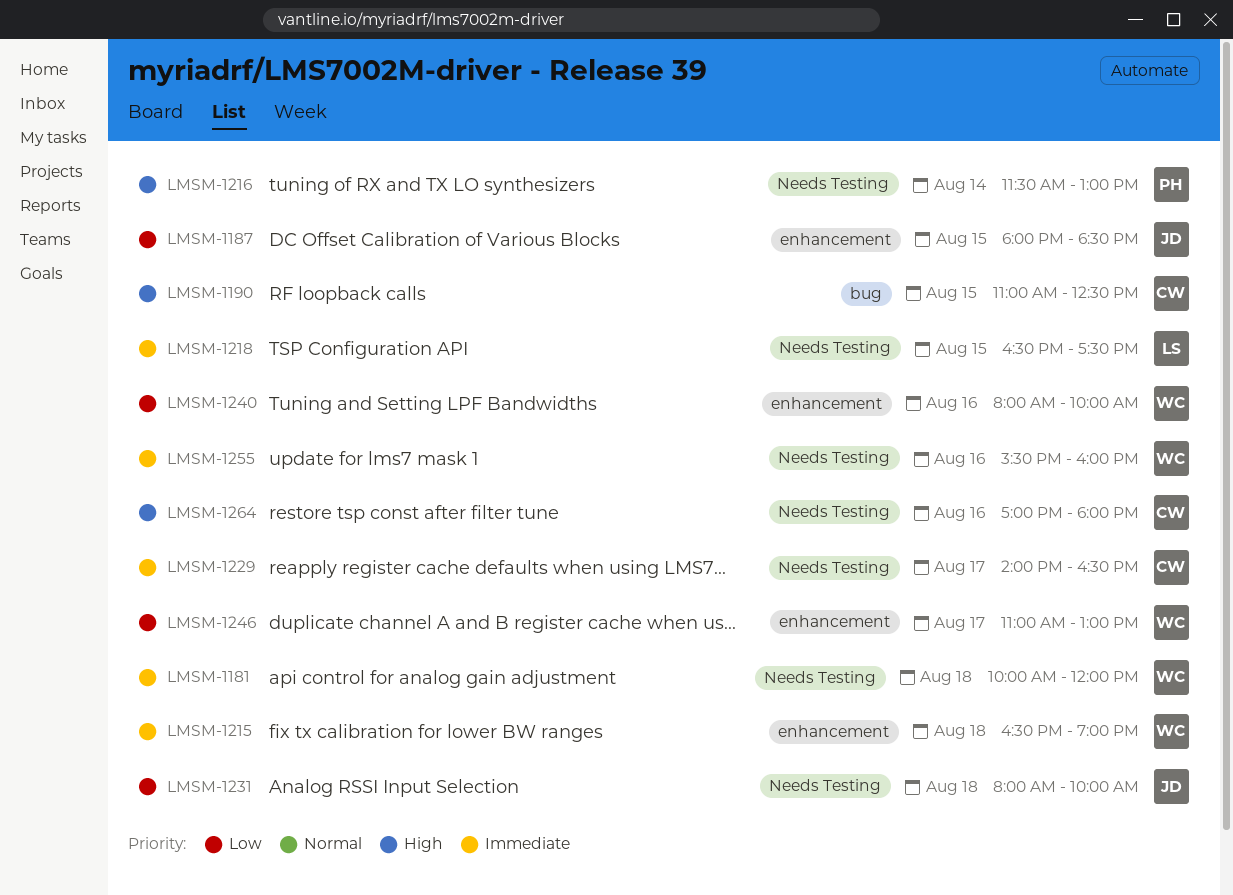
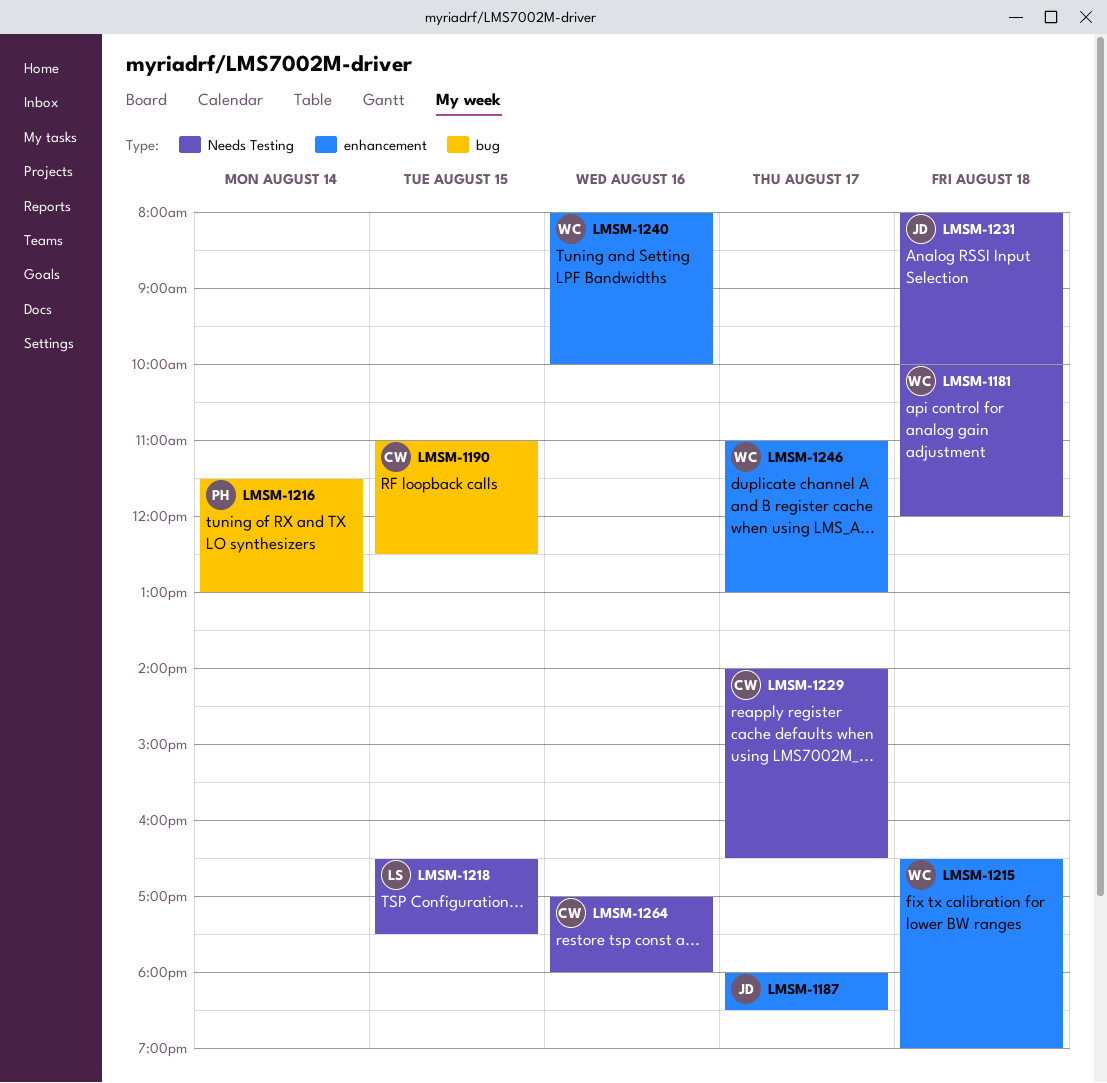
LMSM-1187, day: Aug 15 -> Aug 17
LMSM-1216, label: Needs Testing -> bug
LMSM-1255: present -> none

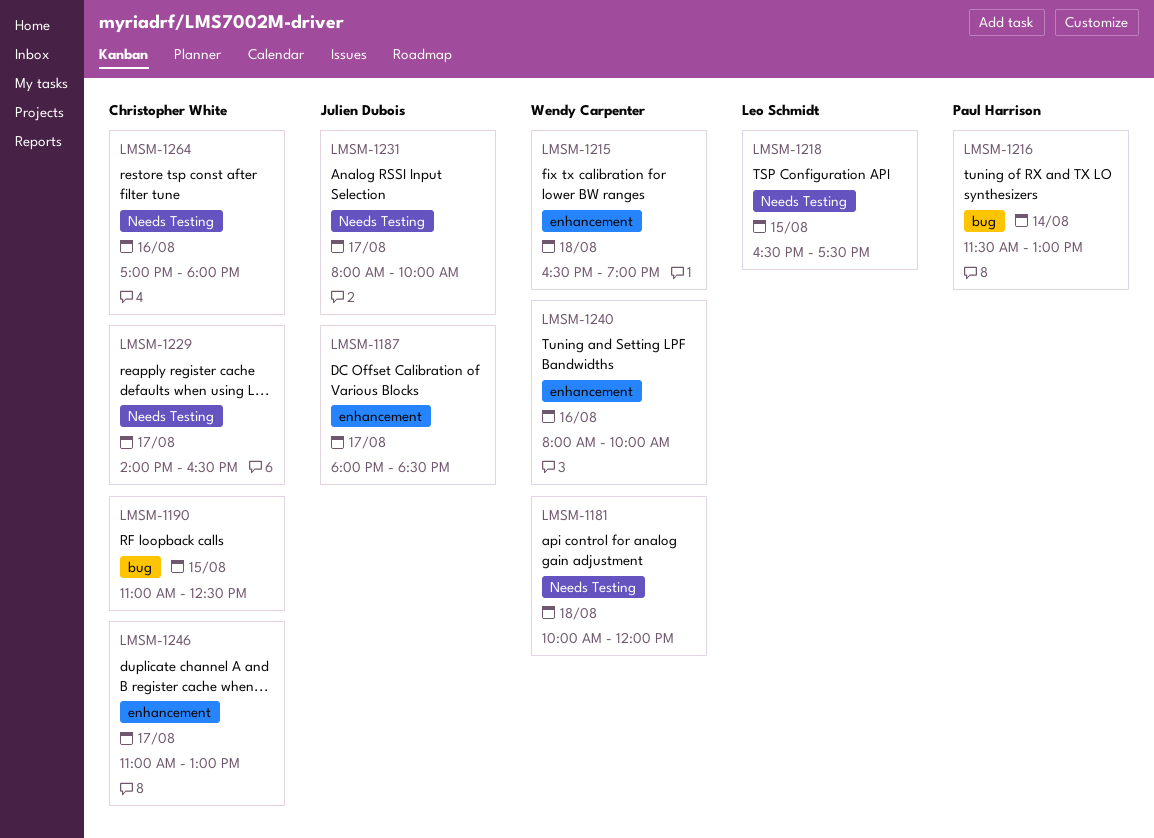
LMSM-1231, day: Aug 18 -> Aug 17
LMSM-1246, owner: Wendy Carpenter -> Christopher White

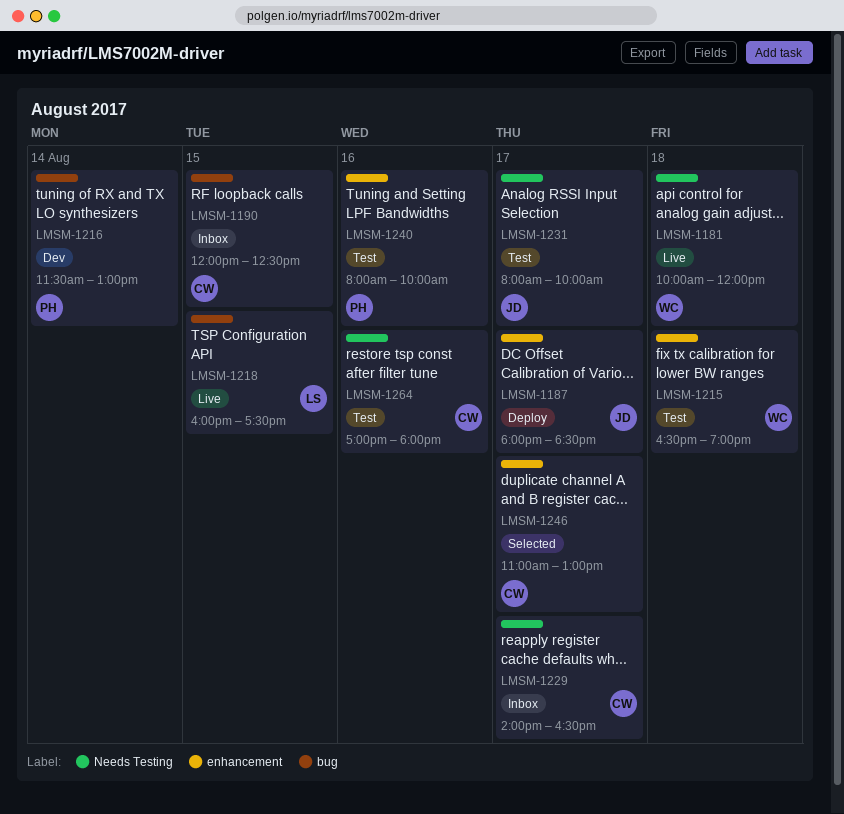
LMSM-1190, begins: 11:00 -> 12:00
LMSM-1218, label: Needs Testing -> bug
LMSM-1218, begins: 16:30 -> 16:00
LMSM-1240, owner: Wendy Carpenter -> Paul Harrison

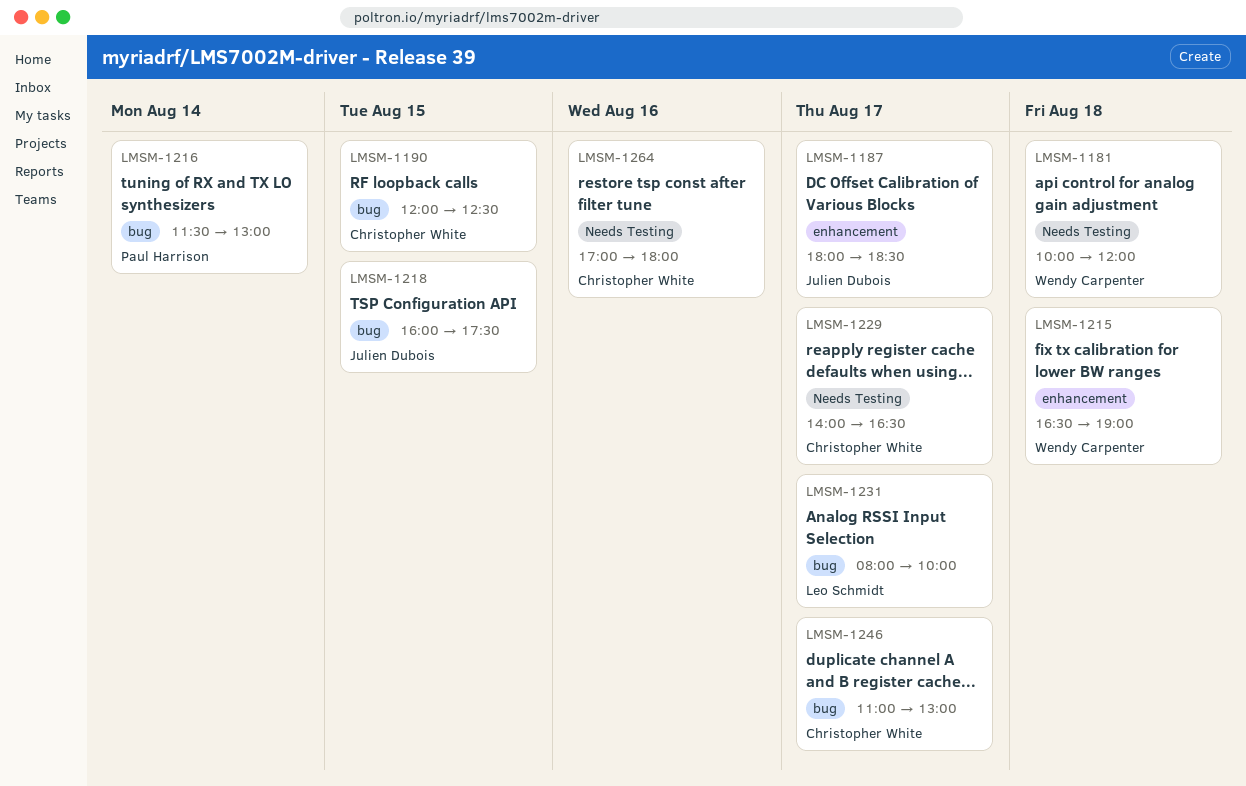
LMSM-1218, owner: Leo Schmidt -> Julien Dubois
LMSM-1231, owner: Julien Dubois -> Leo Schmidt
LMSM-1231, label: Needs Testing -> bug
LMSM-1240: present -> none
LMSM-1246, label: enhancement -> bug

